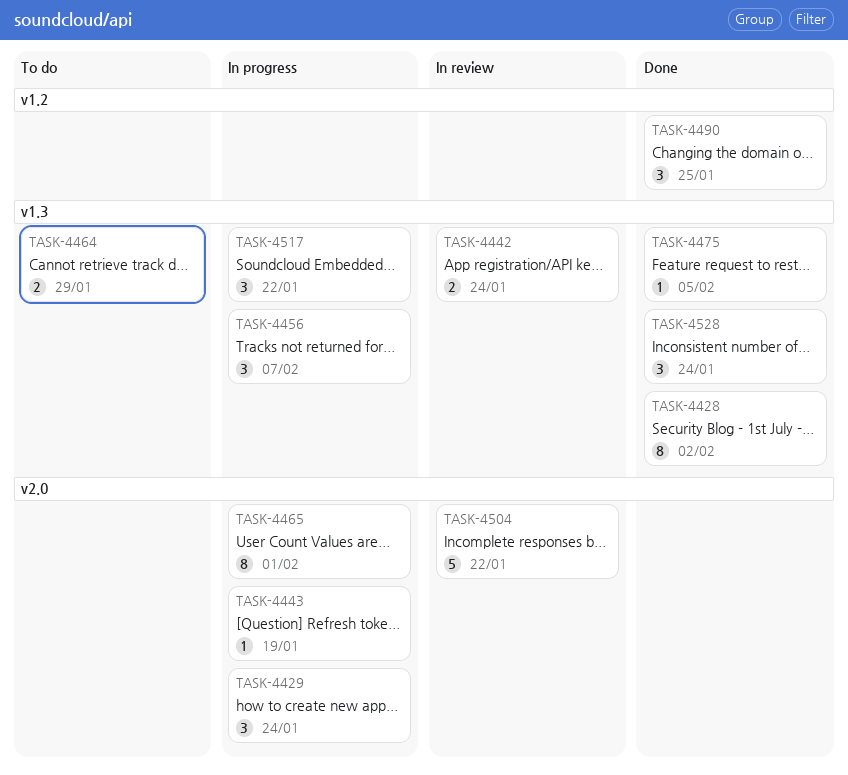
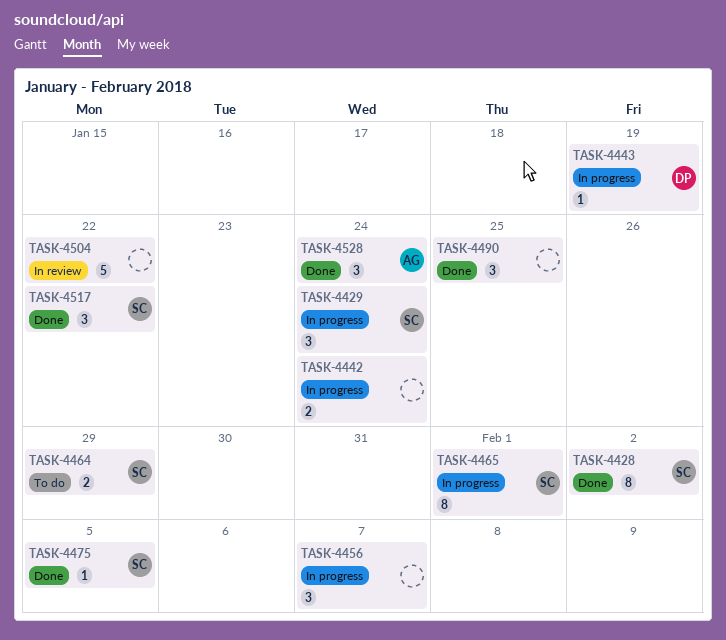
TASK-4442, status: In review -> In progress
TASK-4517, status: In progress -> Done

